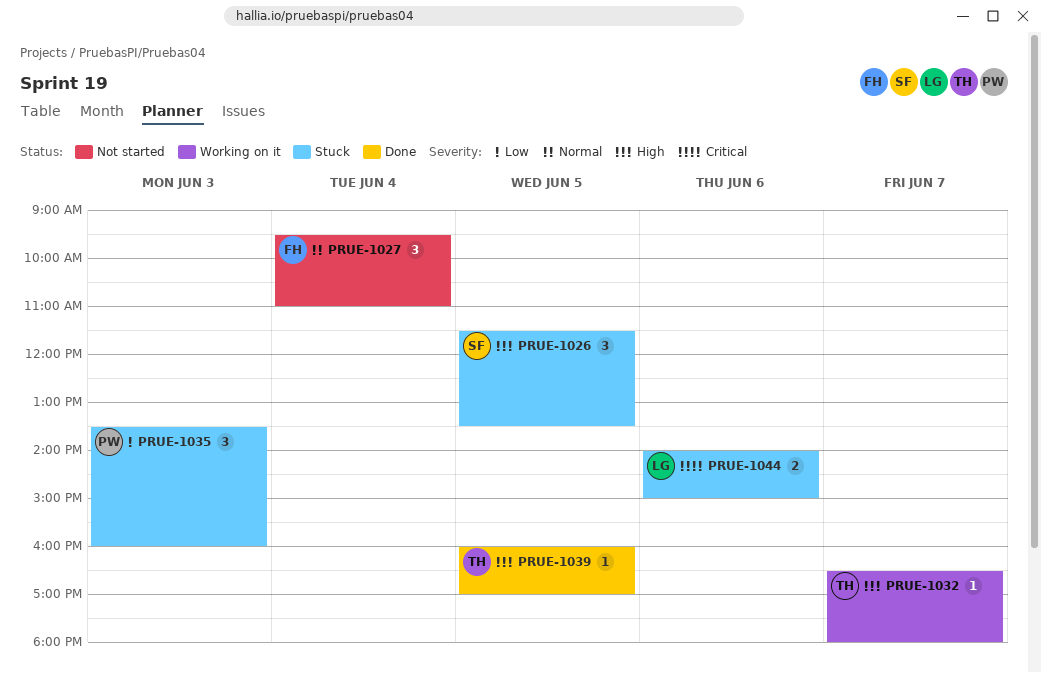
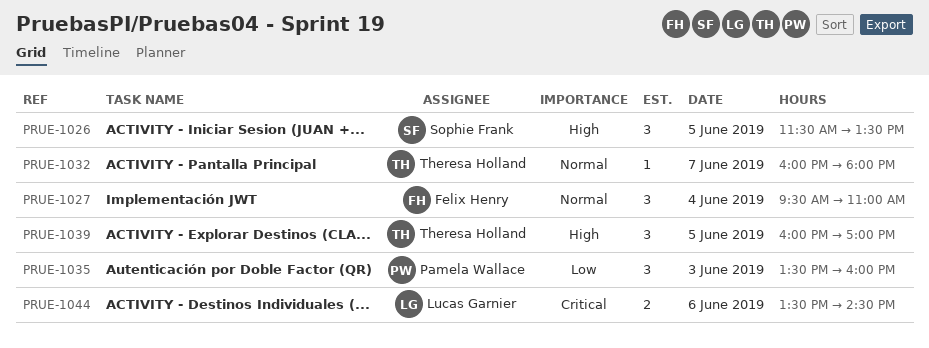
PRUE-1032, priority: High -> Normal
PRUE-1032, begins: 16:30 -> 16:00
PRUE-1039, estimate: 1 -> 3
PRUE-1044, begins: 14:00 -> 13:30
PRUE-1044, ends: 15:00 -> 14:30

